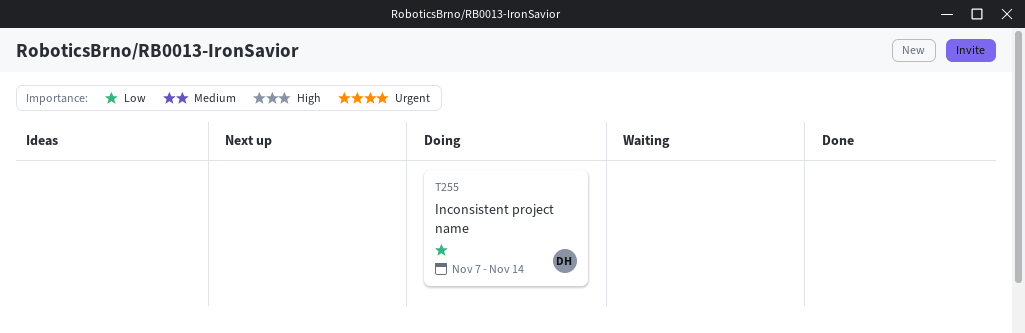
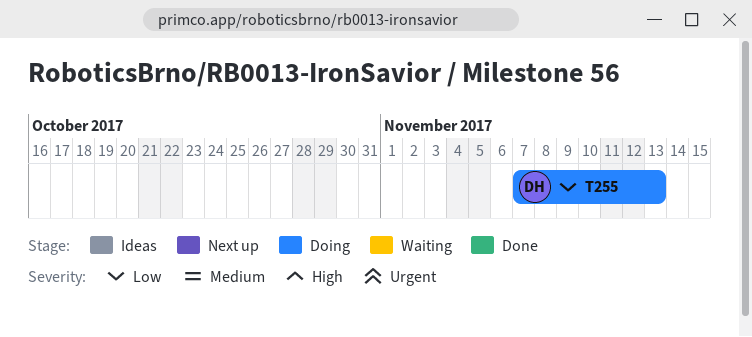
T255, due: Nov 14 -> Nov 13

